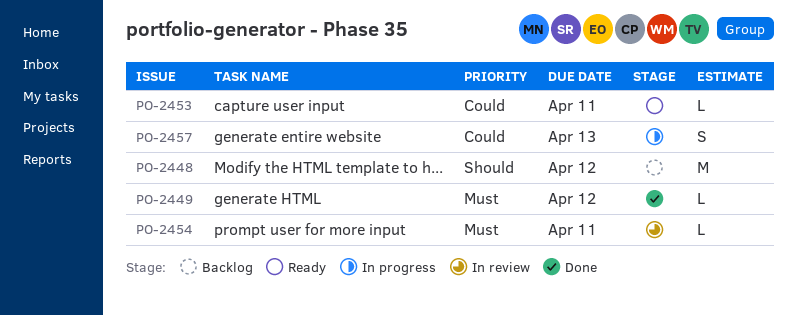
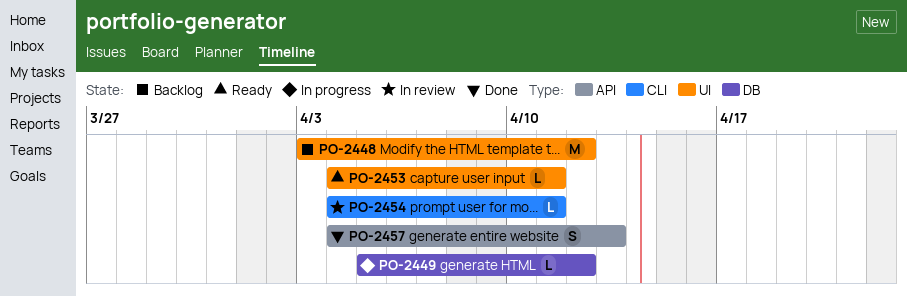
PO-2449, status: Done -> In progress
PO-2457, status: In progress -> Done

